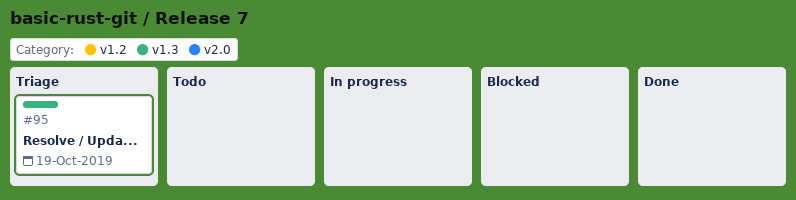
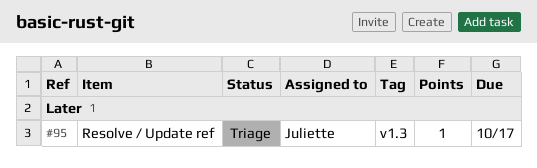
#95, due: Oct 19 -> Oct 17

